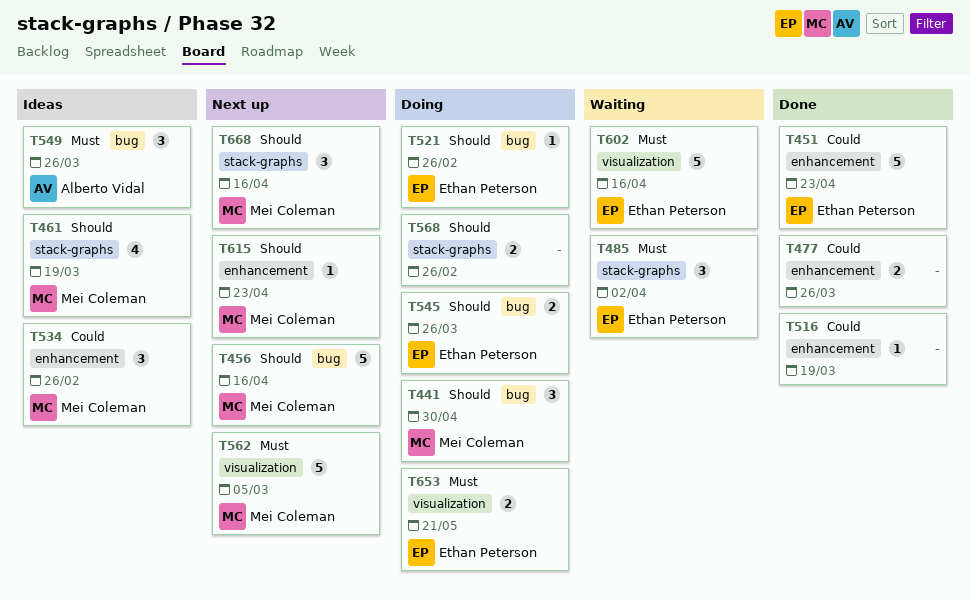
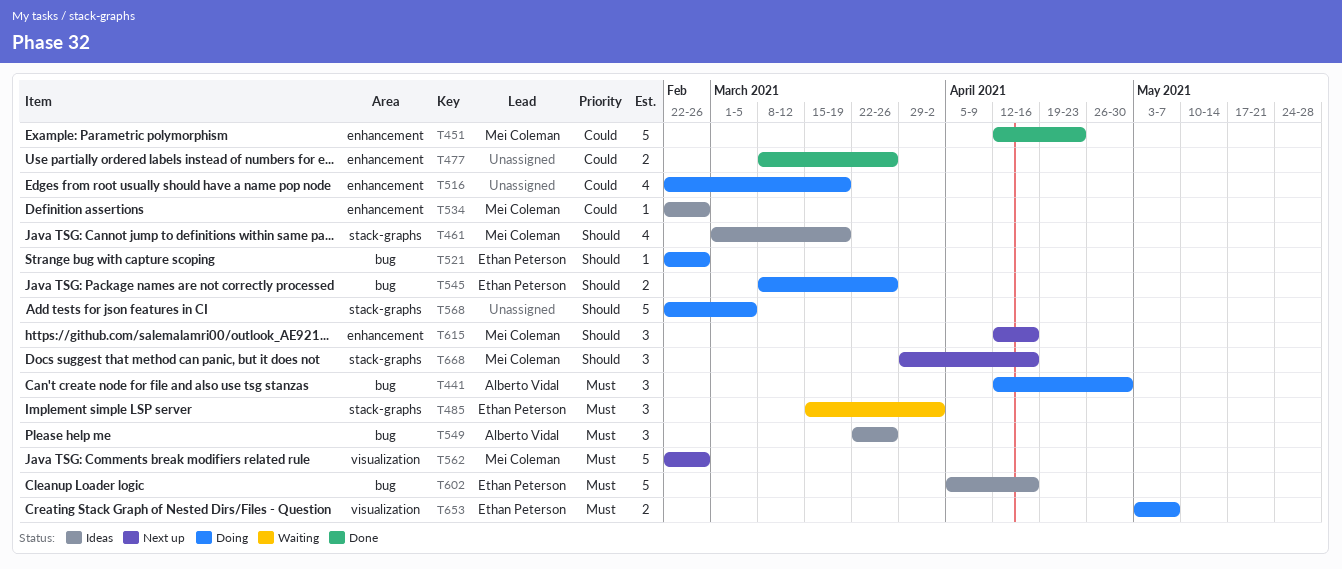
T441, owner: Mei Coleman -> Alberto Vidal
T441, priority: Should -> Must
T451, owner: Ethan Peterson -> Mei Coleman
T456: present -> none
T516, status: Done -> Doing
T516, estimate: 1 -> 4
T534, estimate: 3 -> 1
T562, due: Mar 5 -> Feb 26
T568, estimate: 2 -> 5
T568, due: Feb 26 -> Mar 5
T602, status: Waiting -> Ideas
T602, label: visualization -> bug
T615, estimate: 1 -> 3
T615, due: Apr 23 -> Apr 16
T653, due: May 21 -> May 7

